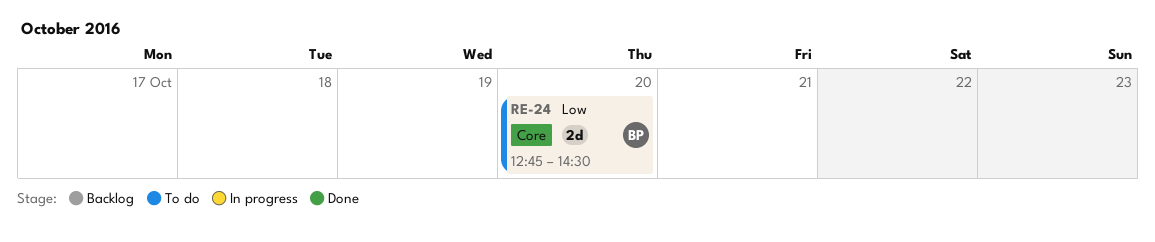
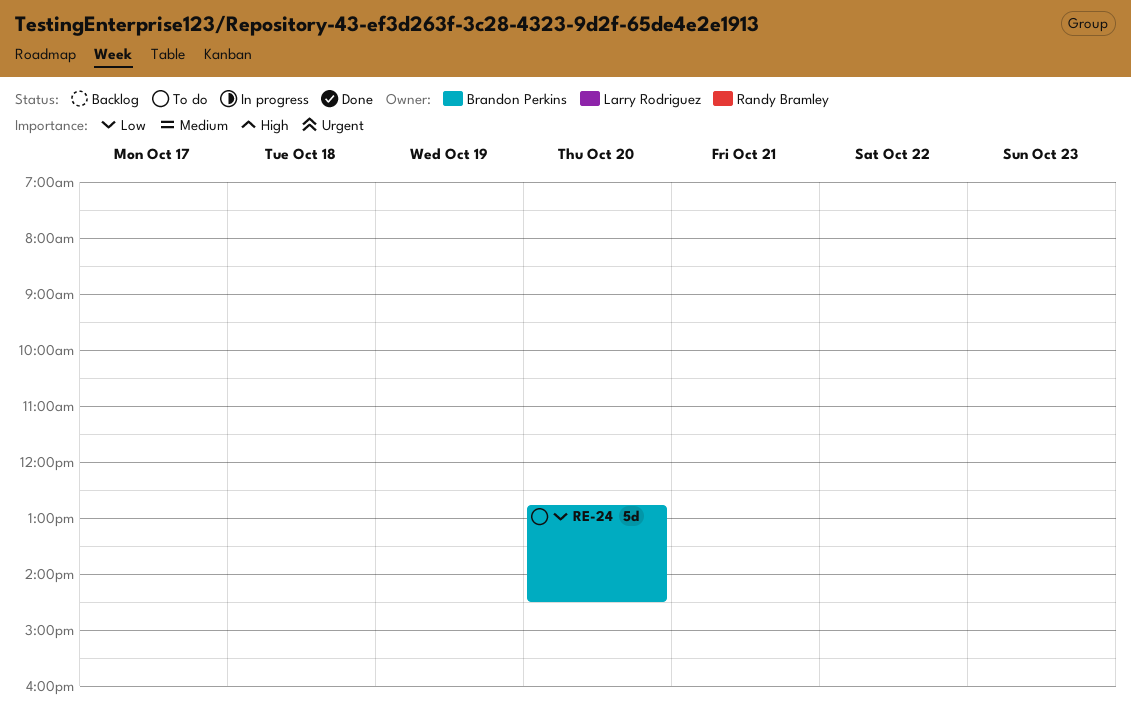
RE-24, estimate: 2d -> 5d

